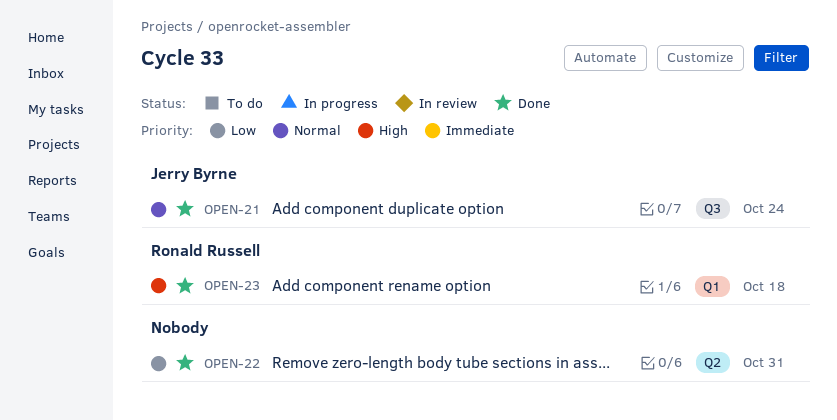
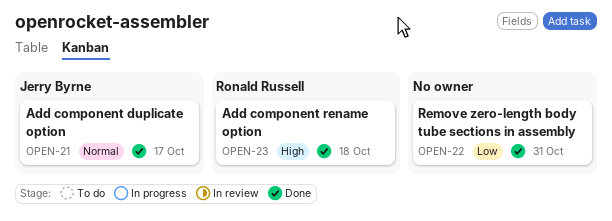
OPEN-21, due: Oct 24 -> Oct 17

